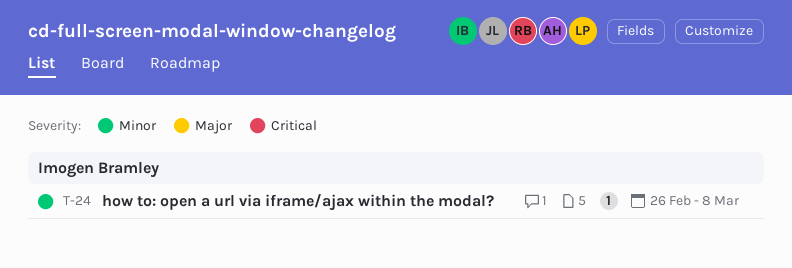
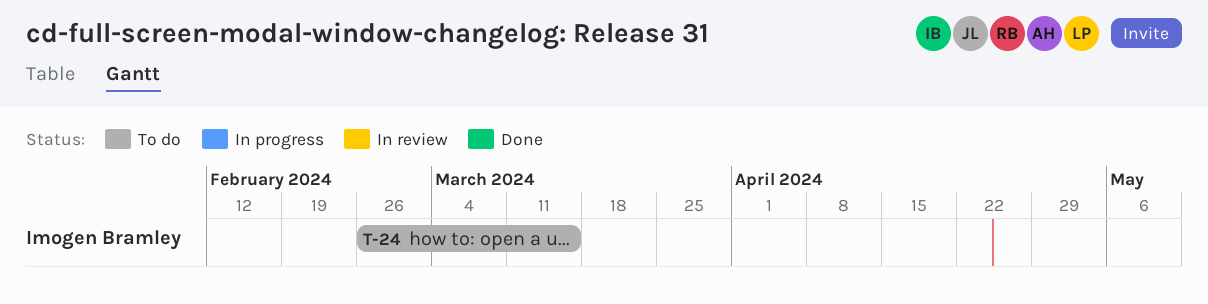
T-24, due: Mar 8 -> Mar 15

